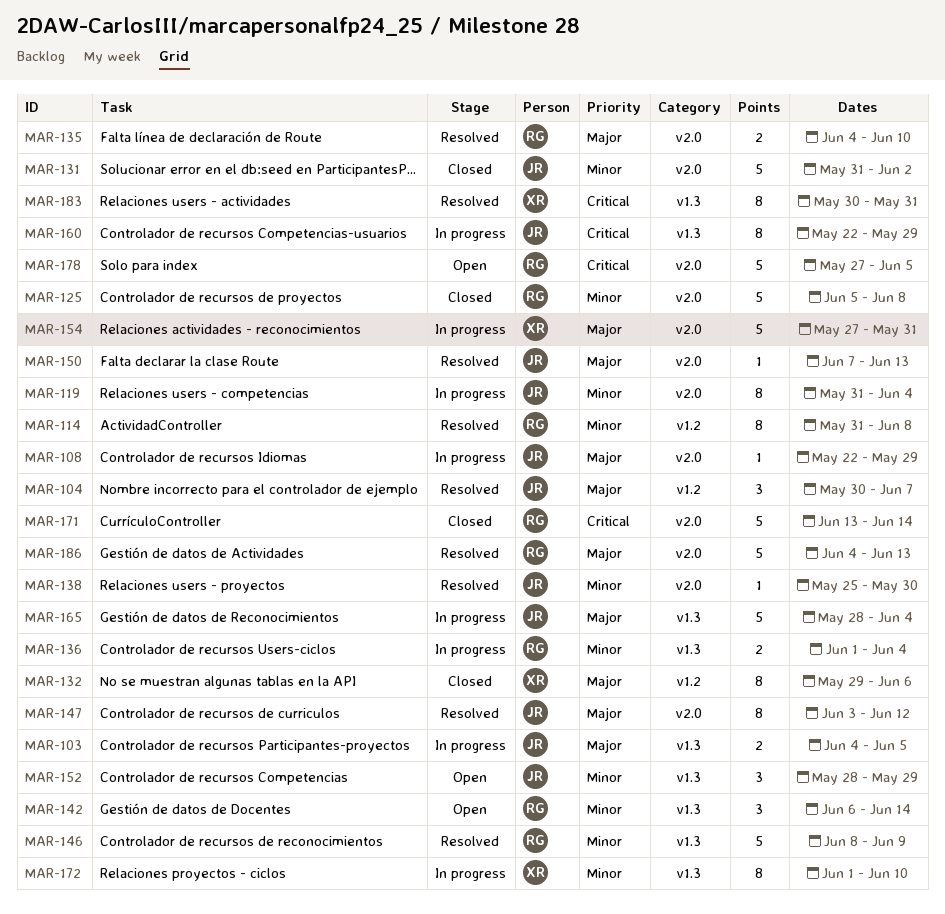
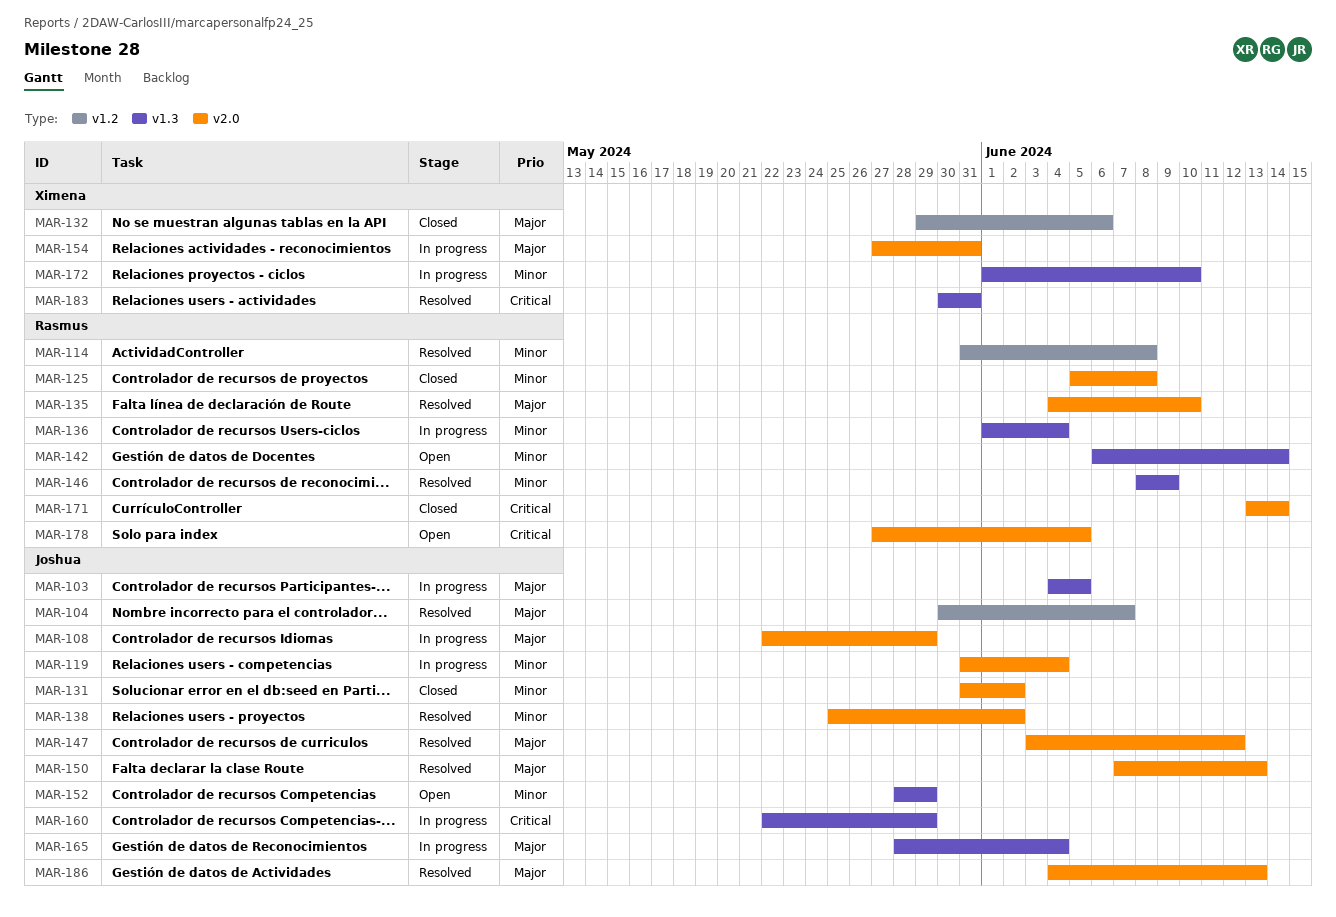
MAR-138, due: May 30 -> Jun 2
MAR-186, owner: Rasmus -> Joshua

